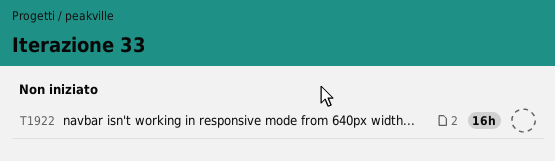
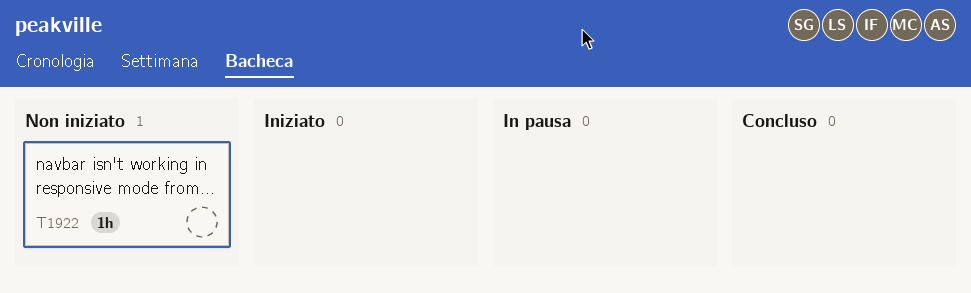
T1922, estimate: 16h -> 1h

